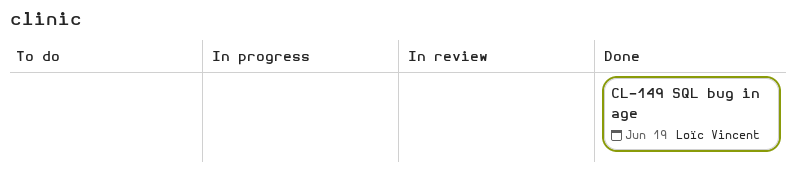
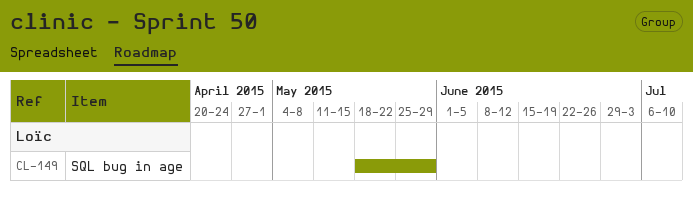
CL-149, due: Jun 19 -> May 29

